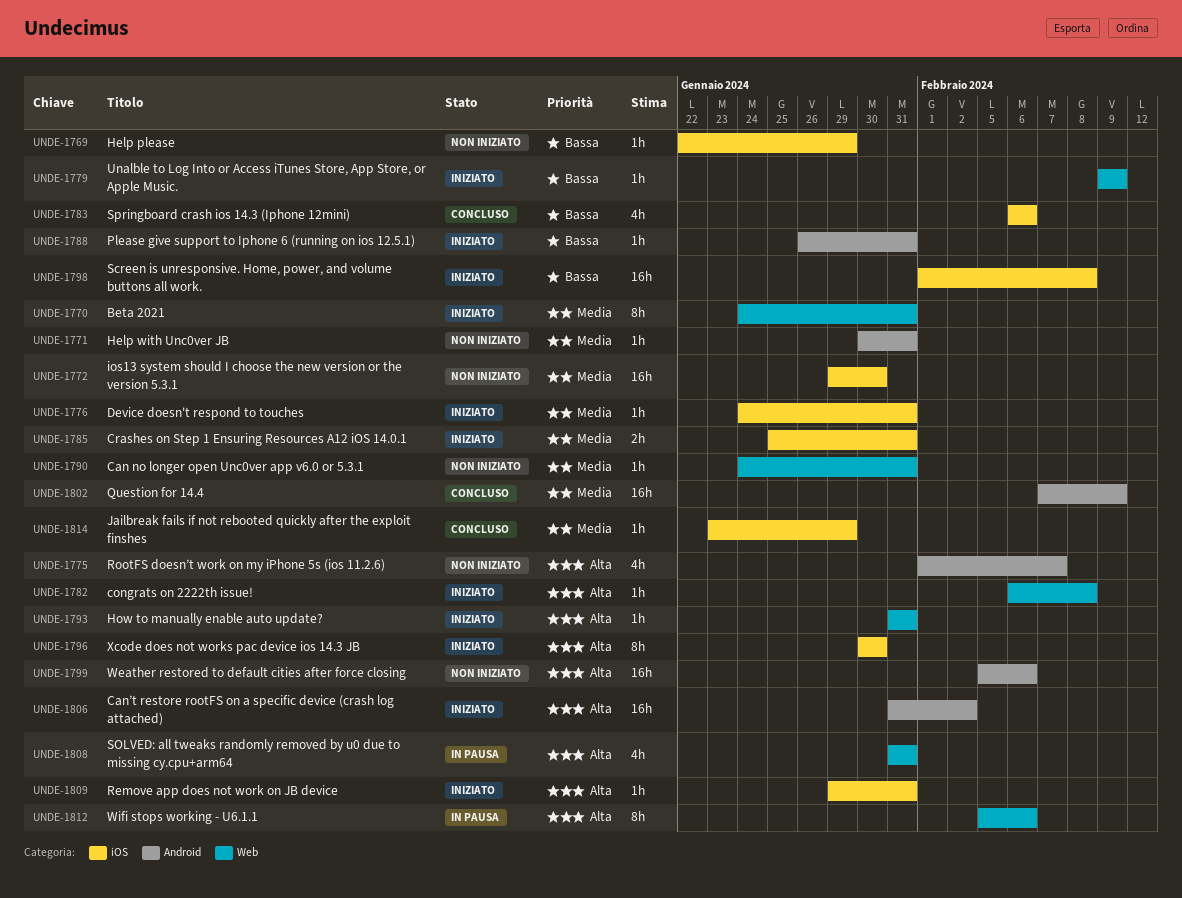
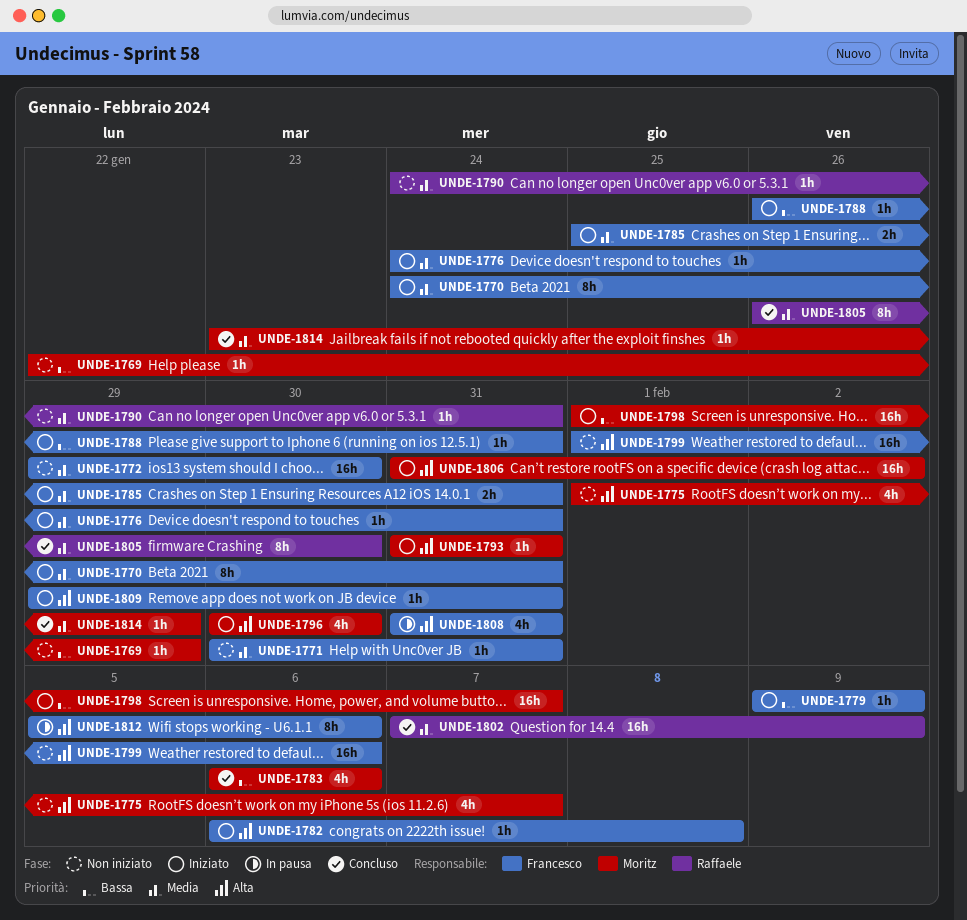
UNDE-1796, estimate: 8h -> 4h
UNDE-1798, due: Feb 8 -> Feb 7
UNDE-1799, start: Feb 5 -> Feb 1
UNDE-1805: none -> present

